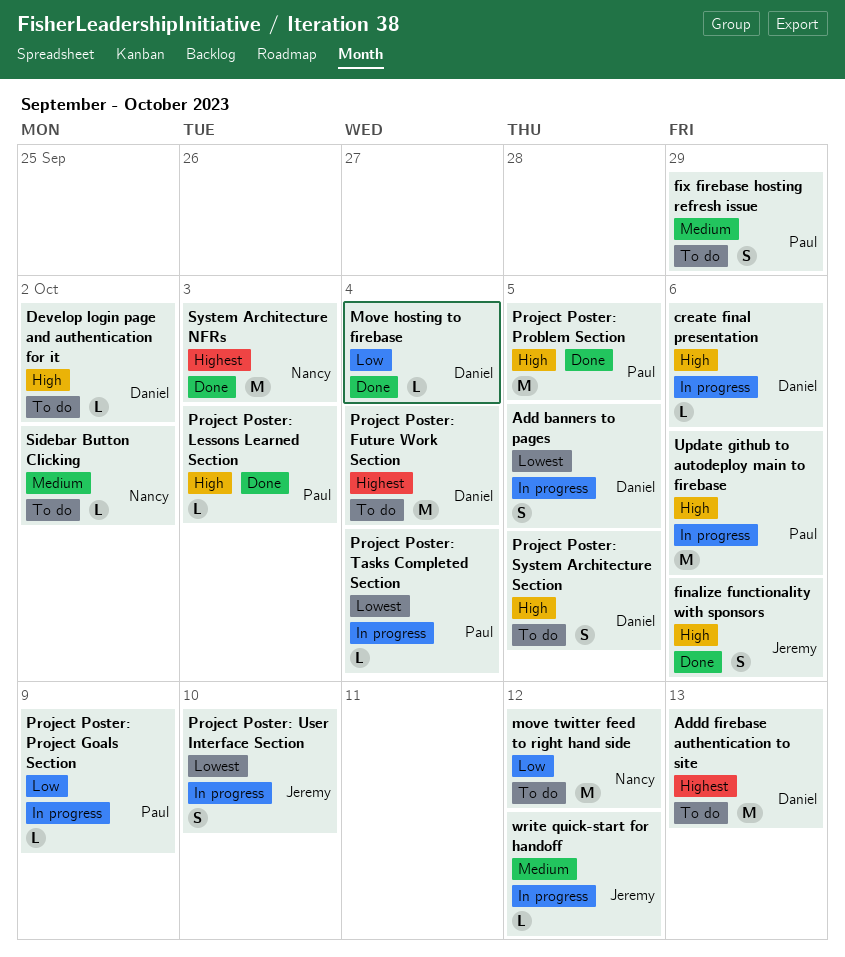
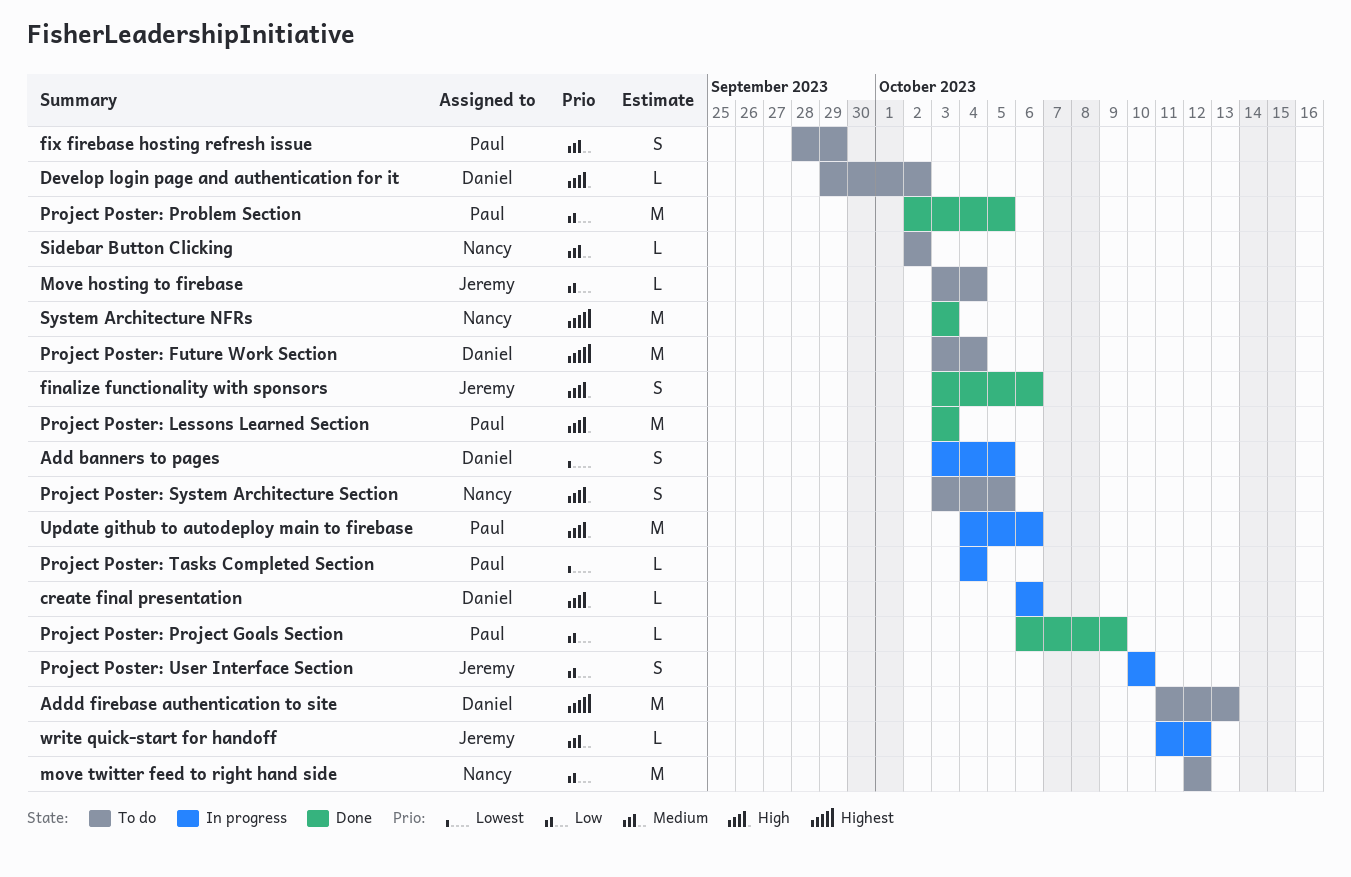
Move hosting to firebase, status: Done -> To do
Move hosting to firebase, owner: Daniel -> Jeremy
Project Poster: Lessons Learned Section, estimate: L -> M
Project Poster: Problem Section, priority: High -> Low
Project Poster: Project Goals Section, status: In progress -> Done
Project Poster: System Architecture Section, owner: Daniel -> Nancy
Project Poster: User Interface Section, priority: Lowest -> Low

